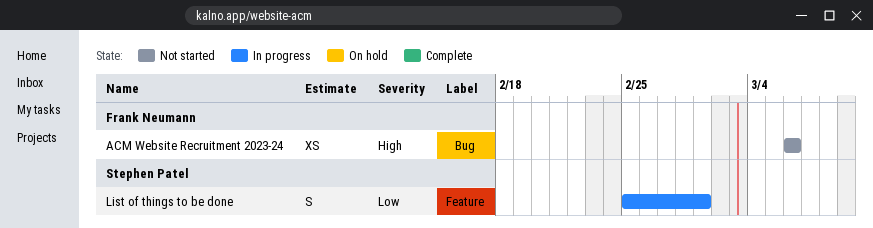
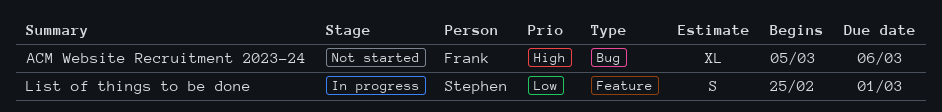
ACM Website Recruitment 2023-24, estimate: XS -> XL
ACM Website Recruitment 2023-24, start: Mar 6 -> Mar 5

